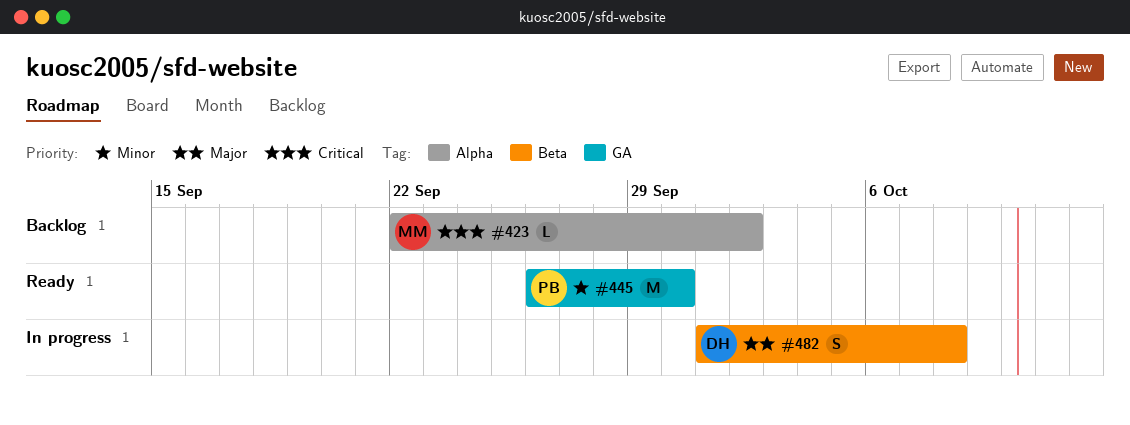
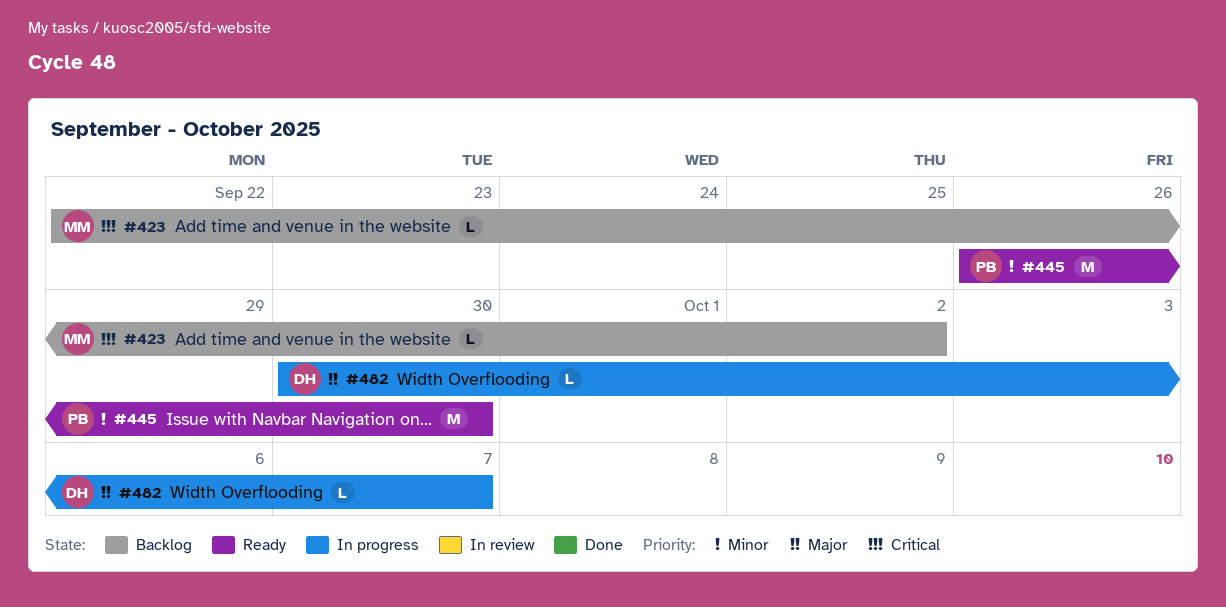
#482, estimate: S -> L
#482, start: Oct 1 -> Sep 30
#482, due: Oct 8 -> Oct 7

